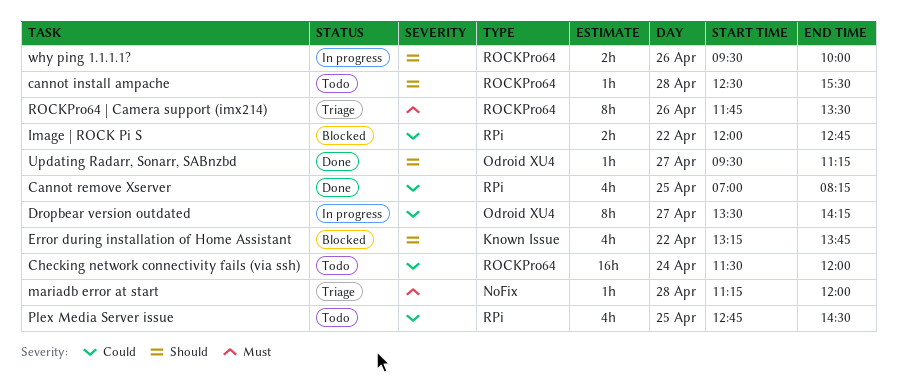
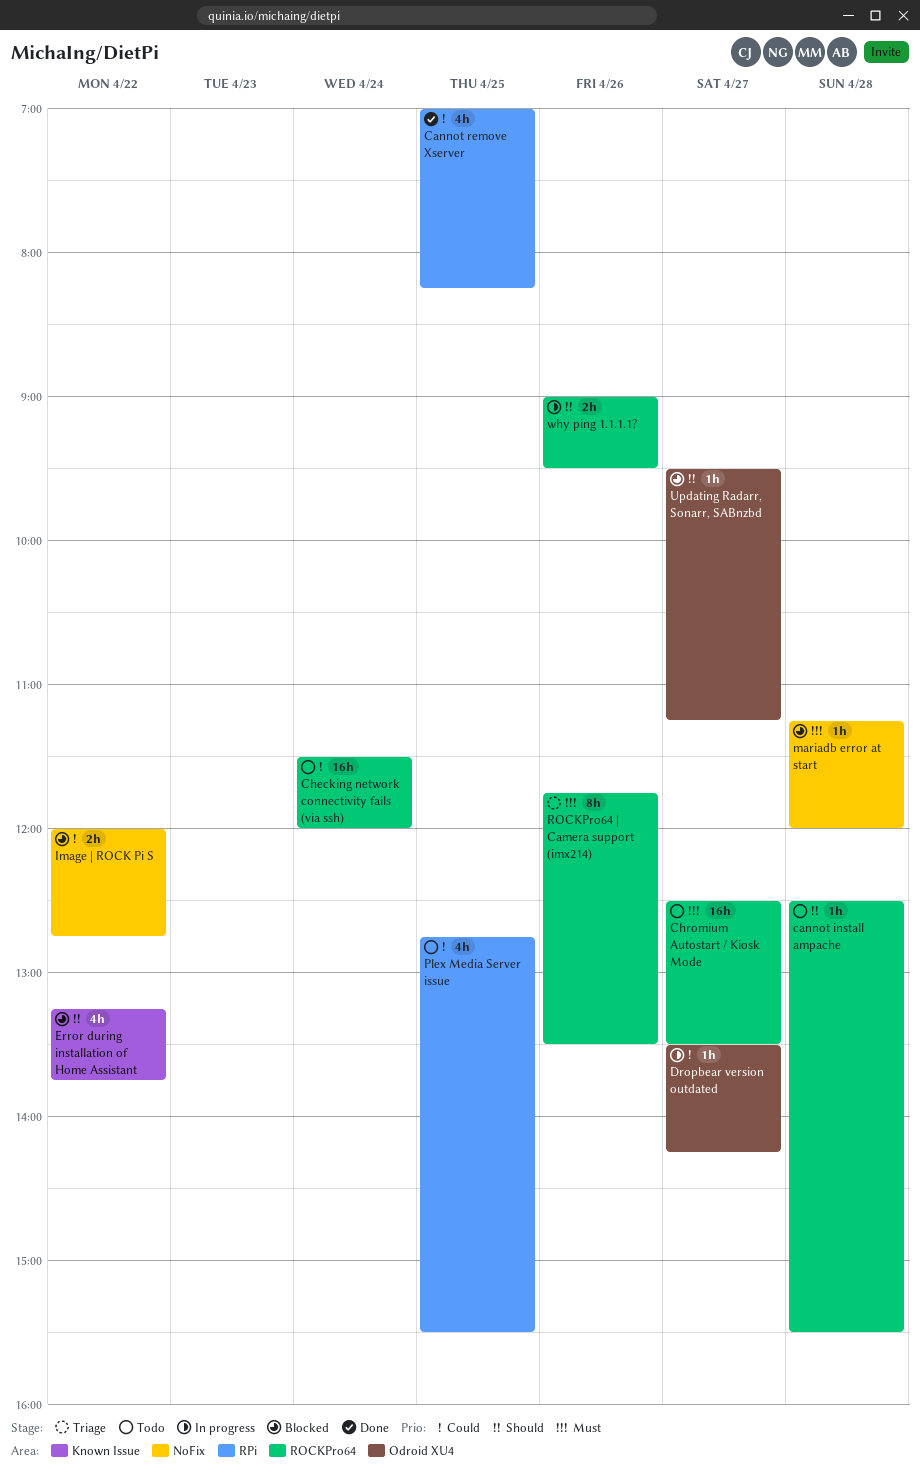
Chromium Autostart / Kiosk Mode: none -> present
Dropbear version outdated, estimate: 8h -> 1h
Image | ROCK Pi S, label: RPi -> NoFix
mariadb error at start, status: Triage -> Blocked
Plex Media Server issue, ends: 14:30 -> 15:30
Updating Radarr, Sonarr, SABnzbd, status: Done -> Blocked
why ping 1.1.1.1?, begins: 09:30 -> 09:00
why ping 1.1.1.1?, ends: 10:00 -> 09:30

